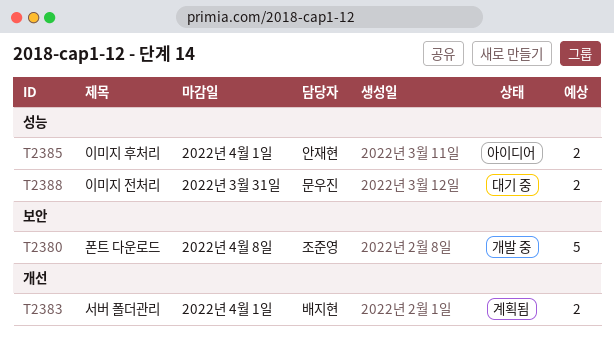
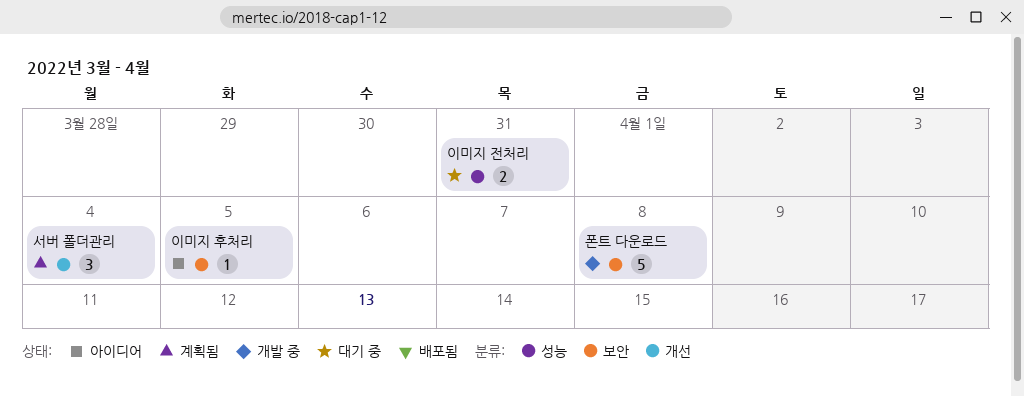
서버 폴더관리, estimate: 2 -> 3
서버 폴더관리, due: Apr 1 -> Apr 4
이미지 후처리, label: 성능 -> 보안
이미지 후처리, estimate: 2 -> 1
이미지 후처리, due: Apr 1 -> Apr 5

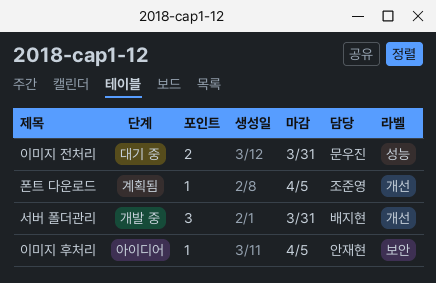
서버 폴더관리, status: 계획됨 -> 개발 중
서버 폴더관리, due: Apr 4 -> Mar 31
폰트 다운로드, status: 개발 중 -> 계획됨
폰트 다운로드, label: 보안 -> 개선
폰트 다운로드, estimate: 5 -> 1
폰트 다운로드, due: Apr 8 -> Apr 5

